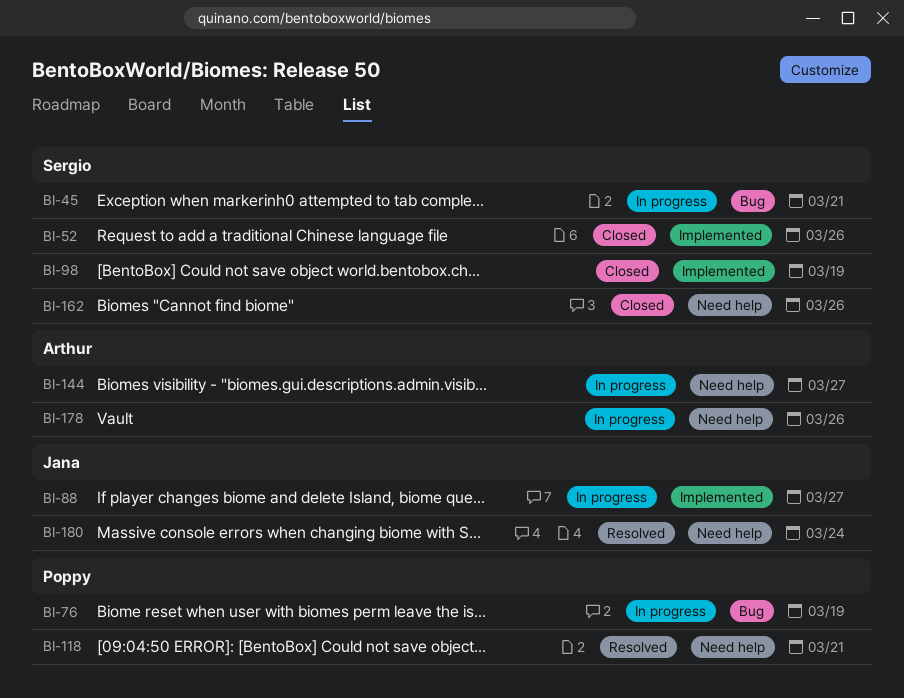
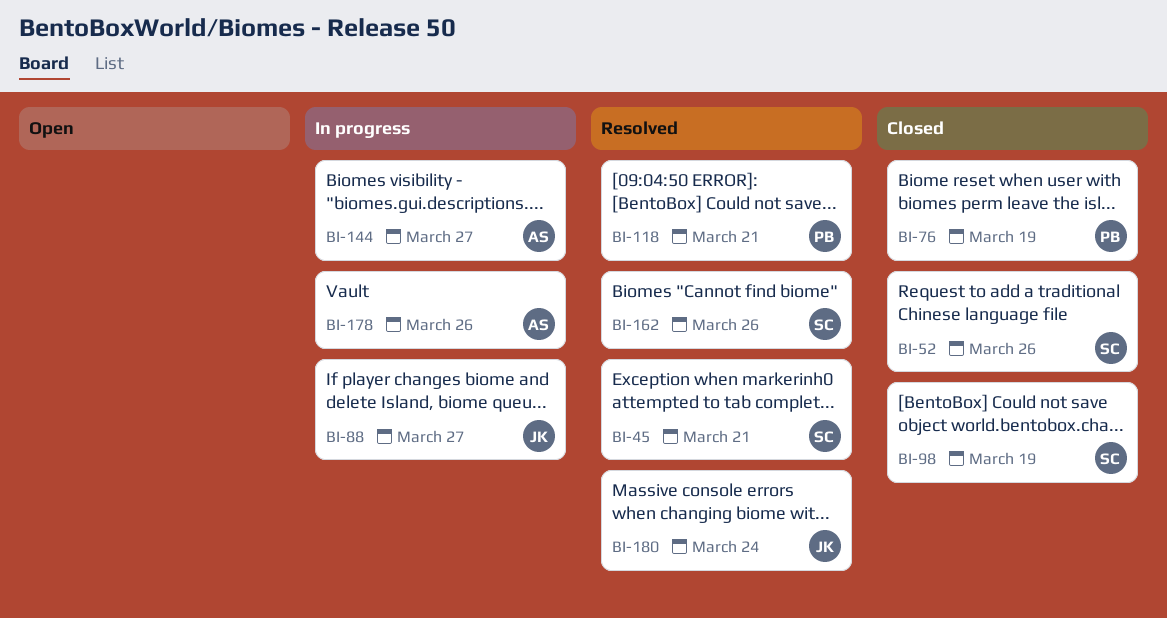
BI-45, status: In progress -> Resolved
BI-76, status: In progress -> Closed
BI-162, status: Closed -> Resolved

